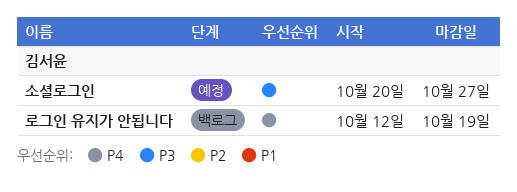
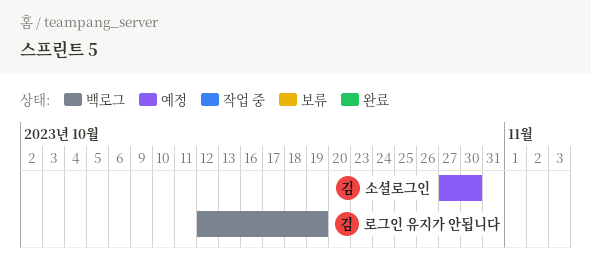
소셜로그인, start: Oct 20 -> Oct 27
소셜로그인, due: Oct 27 -> Oct 30

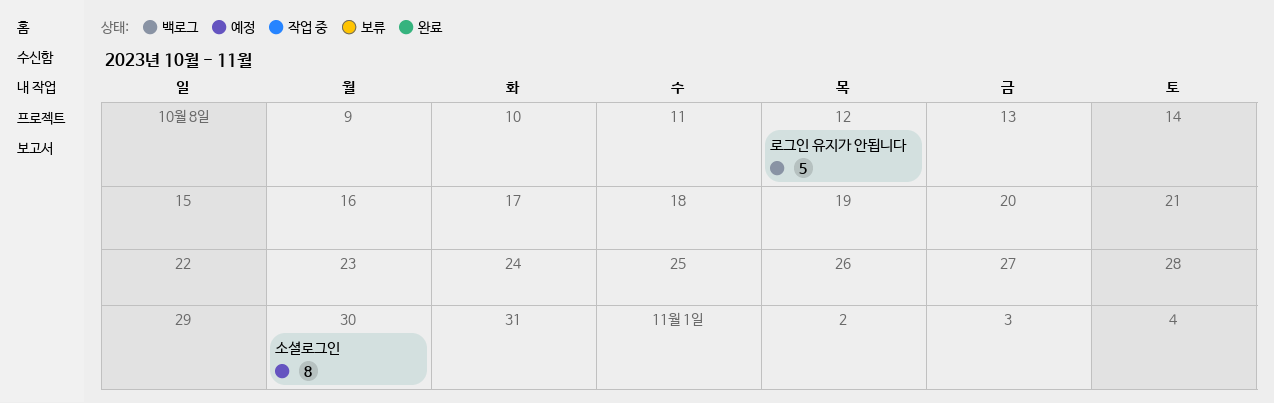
로그인 유지가 안됩니다, due: Oct 19 -> Oct 12

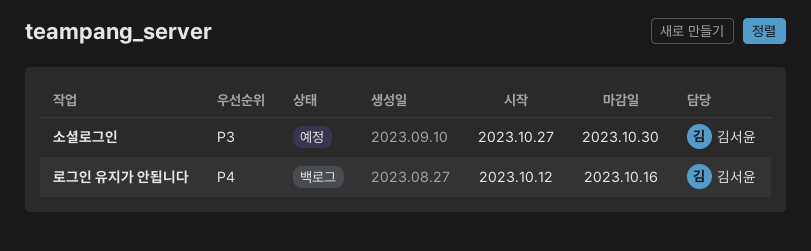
로그인 유지가 안됩니다, due: Oct 12 -> Oct 16

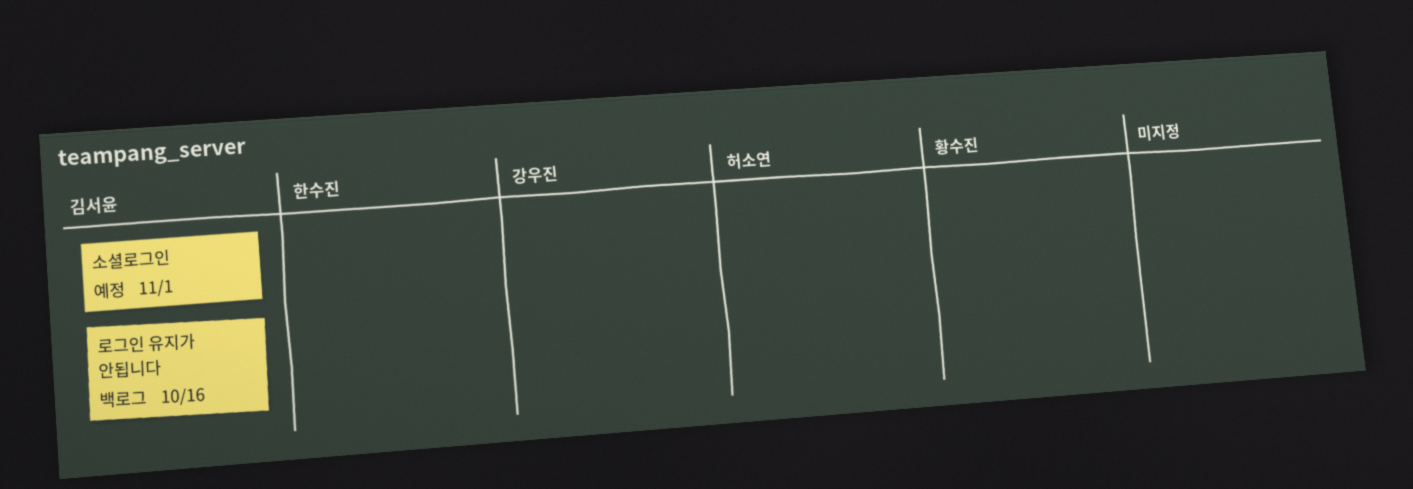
소셜로그인, due: Oct 30 -> Nov 1

